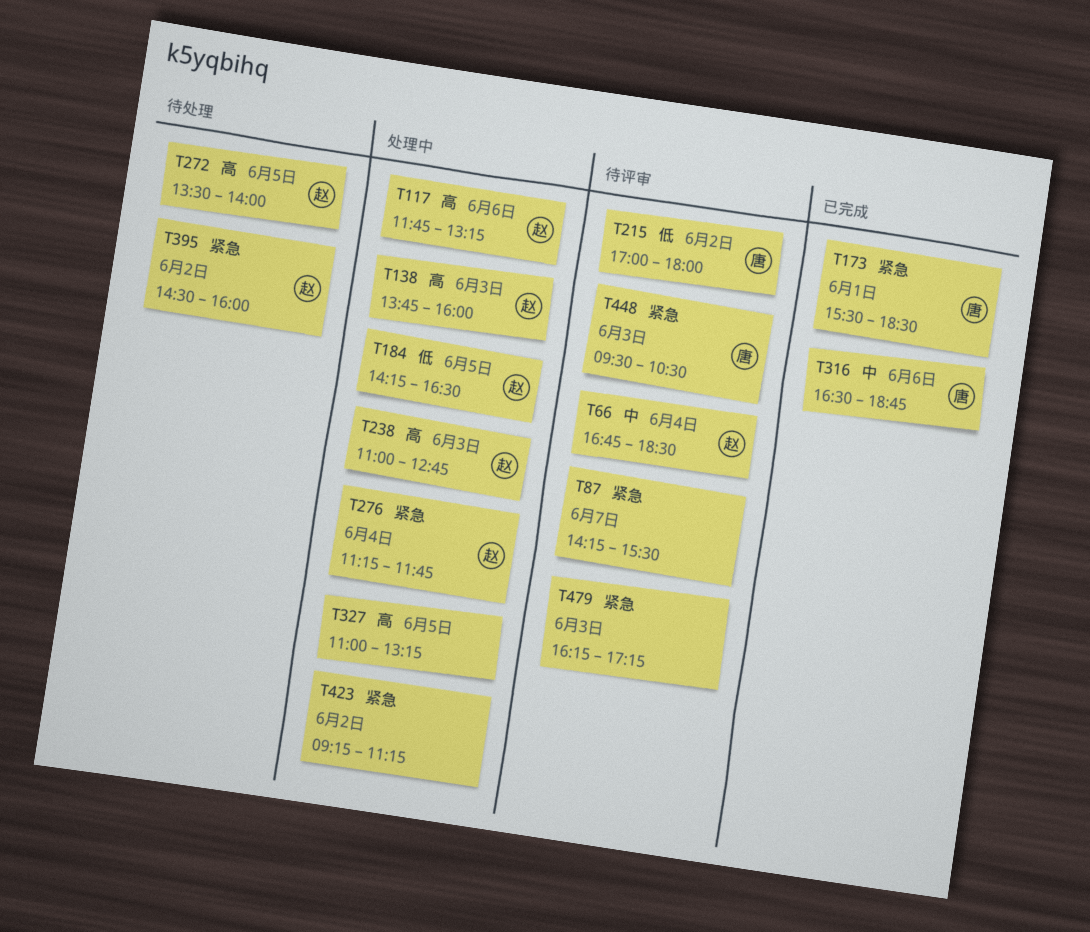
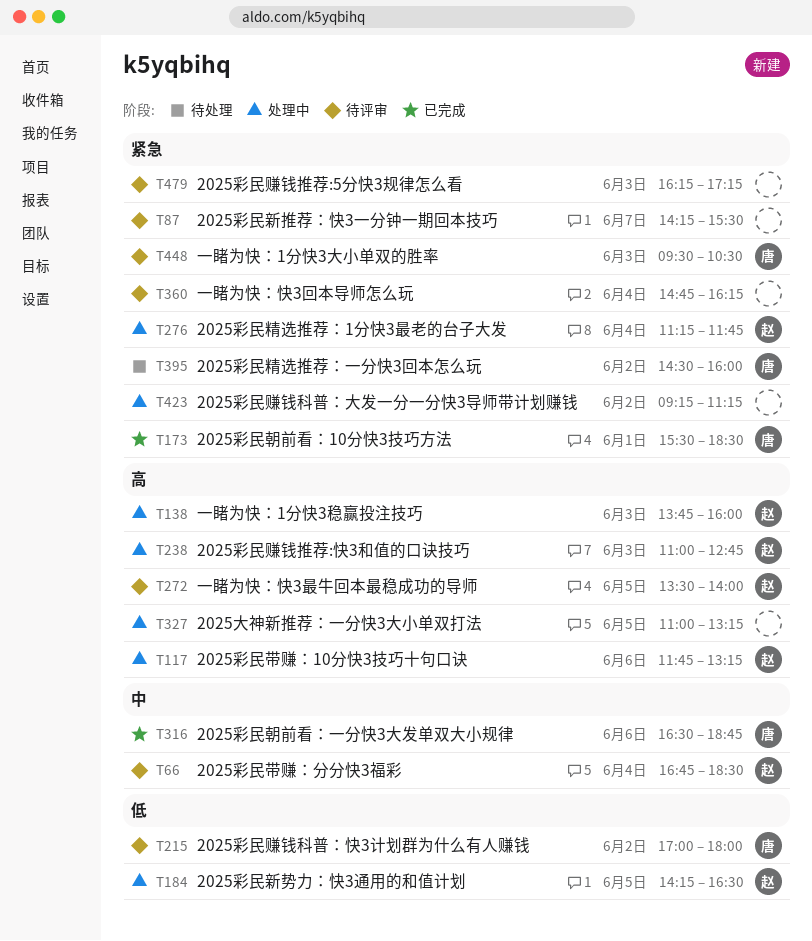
T272, status: 待处理 -> 待评审
T360: none -> present
T395, owner: 赵 -> 唐

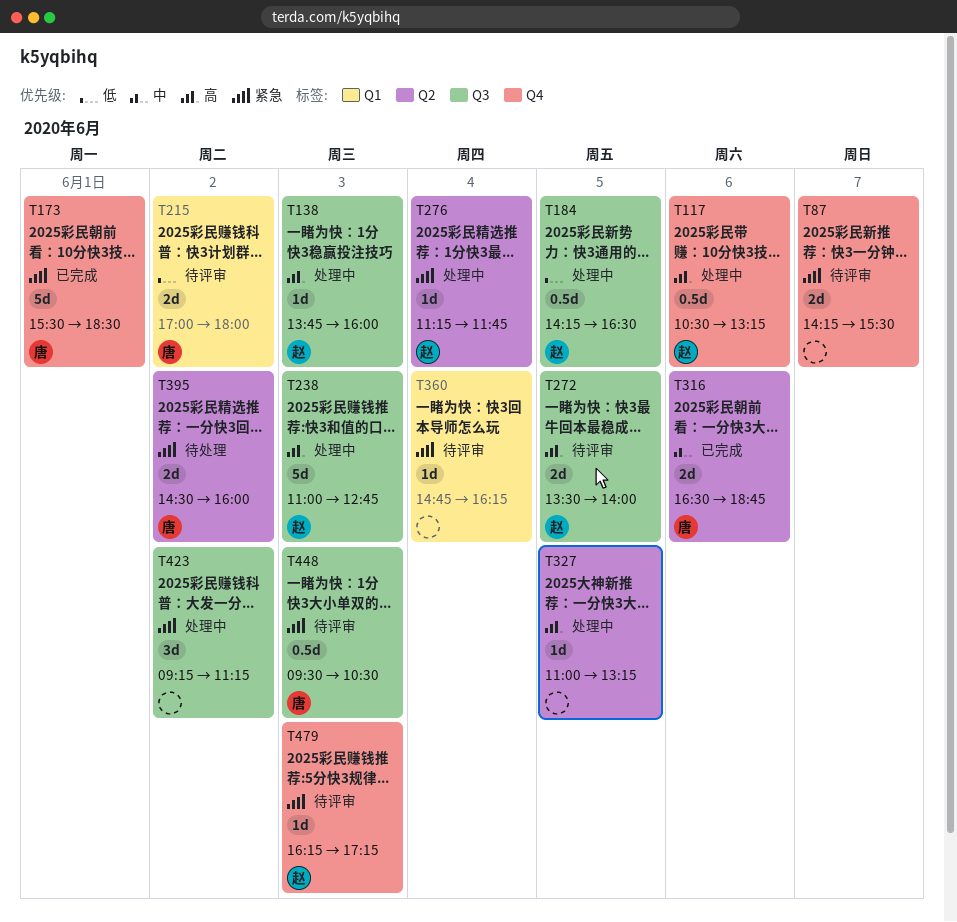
T66: present -> none
T117, begins: 11:45 -> 10:30
T479, owner: none -> 赵

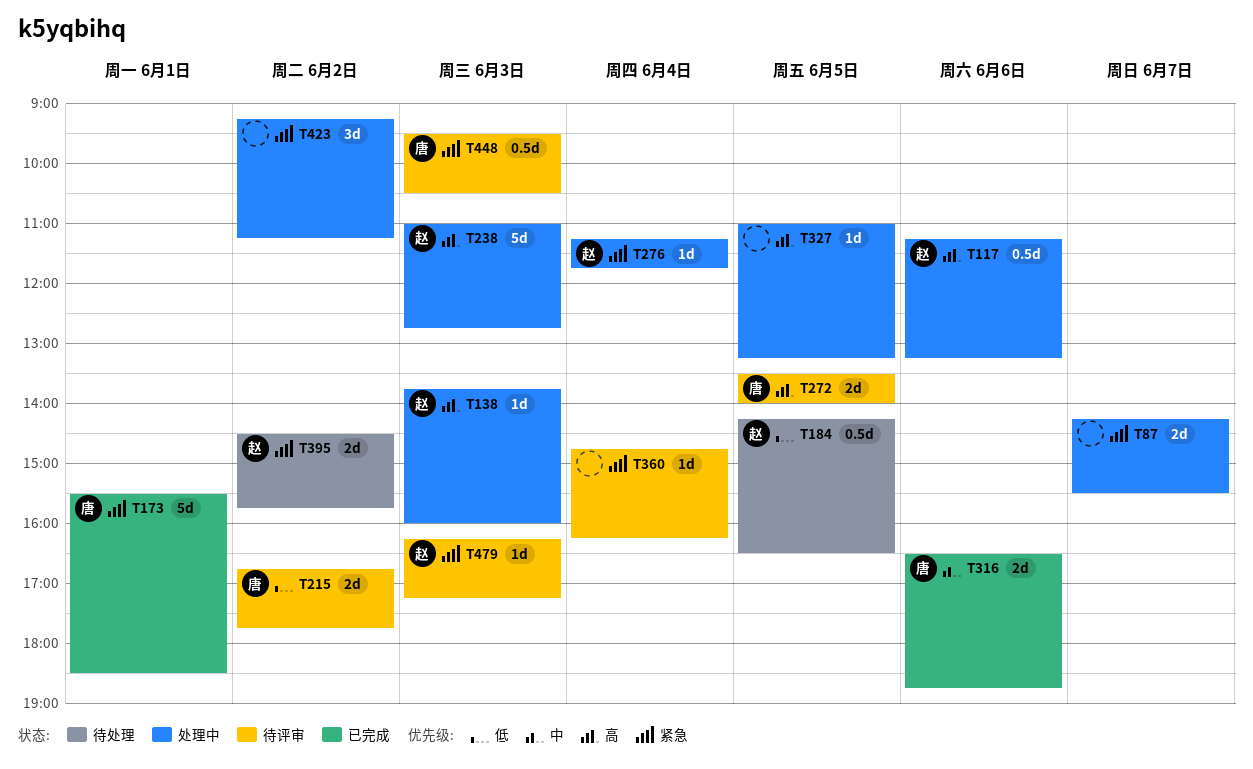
T87, status: 待评审 -> 处理中
T117, begins: 10:30 -> 11:15
T184, status: 处理中 -> 待处理
T215, begins: 17:00 -> 16:45
T215, ends: 18:00 -> 17:45
T272, owner: 赵 -> 唐
T395, owner: 唐 -> 赵
T395, ends: 16:00 -> 15:45

